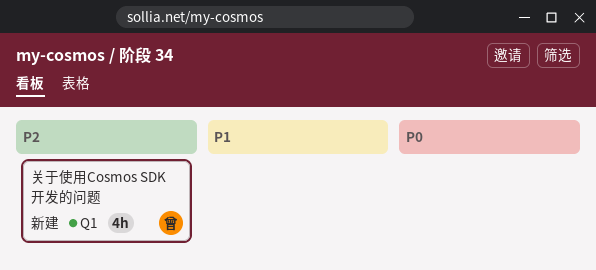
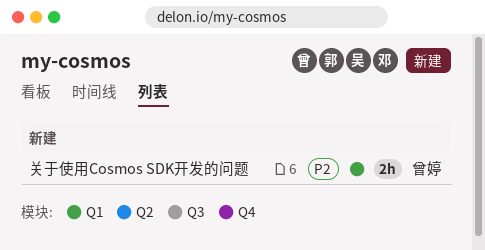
关于使用Cosmos SDK开发的问题, estimate: 4h -> 2h

